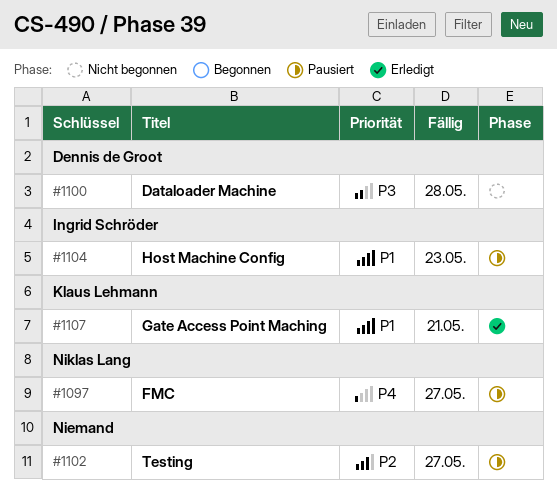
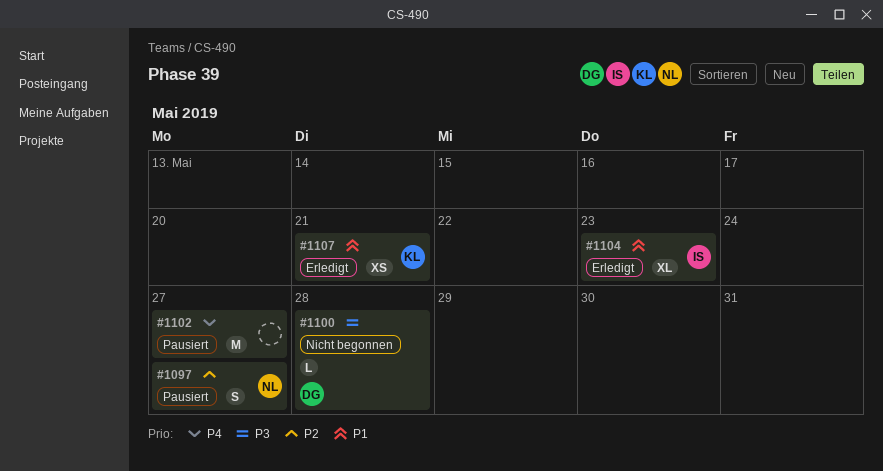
#1097, priority: P4 -> P2
#1102, priority: P2 -> P4
#1104, status: Pausiert -> Erledigt

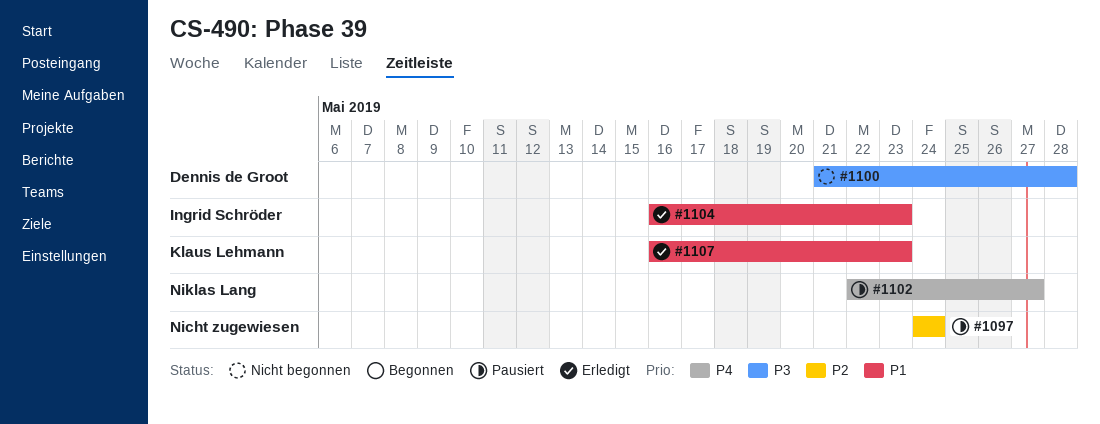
#1097, owner: Niklas Lang -> none
#1097, due: May 27 -> May 24
#1102, owner: none -> Niklas Lang
#1107, due: May 21 -> May 23

